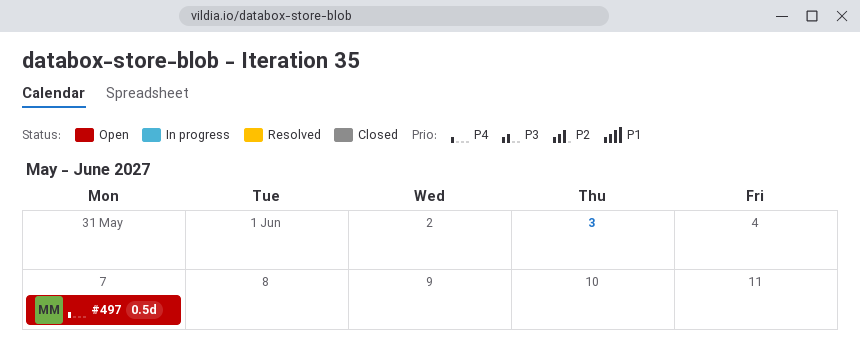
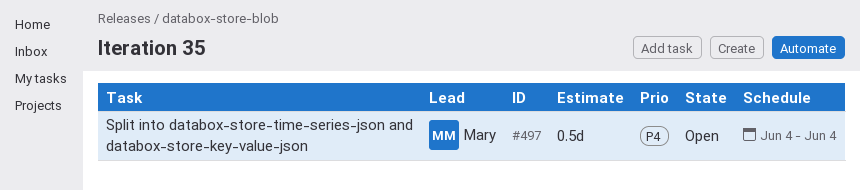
#497, start: Jun 7 -> Jun 4
#497, due: Jun 7 -> Jun 4

